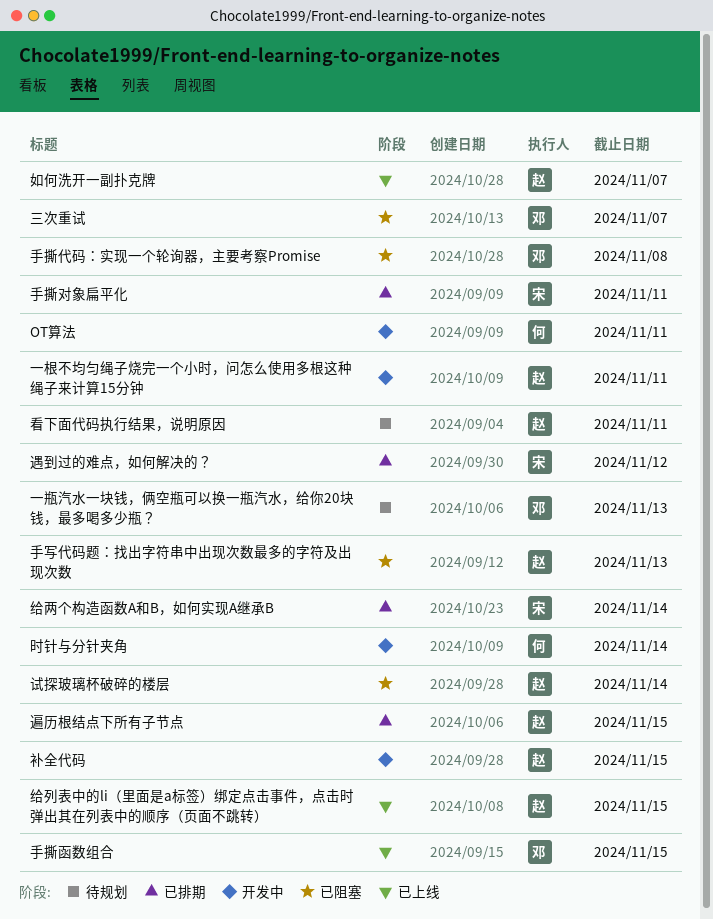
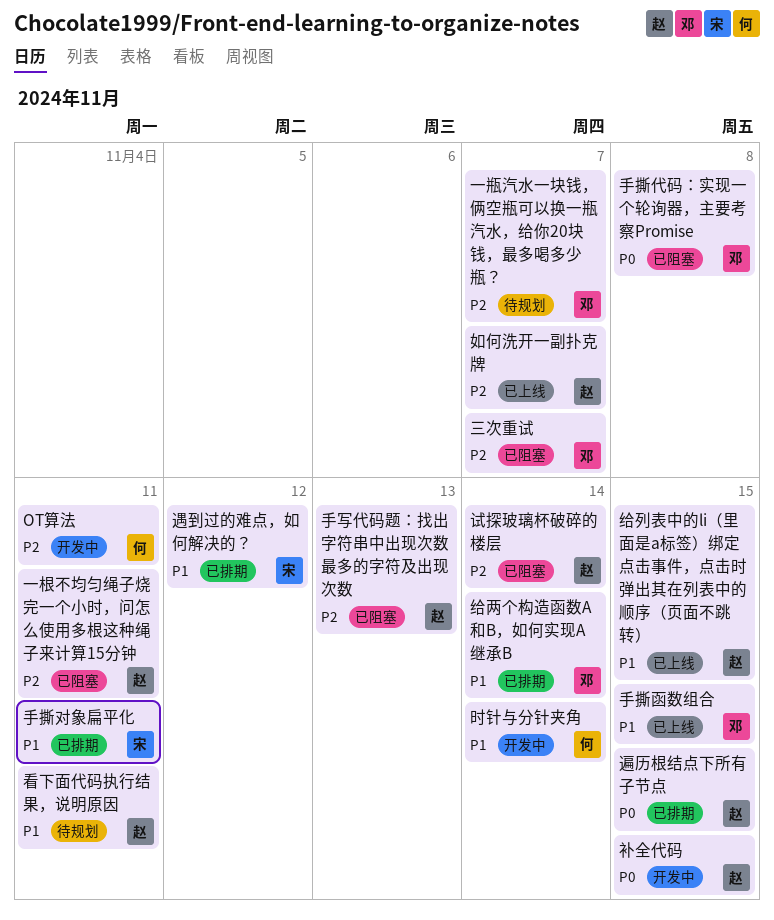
一根不均匀绳子烧完一个小时，问怎么使用多根这种绳子来计算15分钟, status: 开发中 -> 已阻塞
一瓶汽水一块钱，俩空瓶可以换一瓶汽水，给你20块钱，最多喝多少瓶？, due: Nov 13 -> Nov 7
给两个构造函数A和B，如何实现A继承B, owner: 宋 -> 邓

